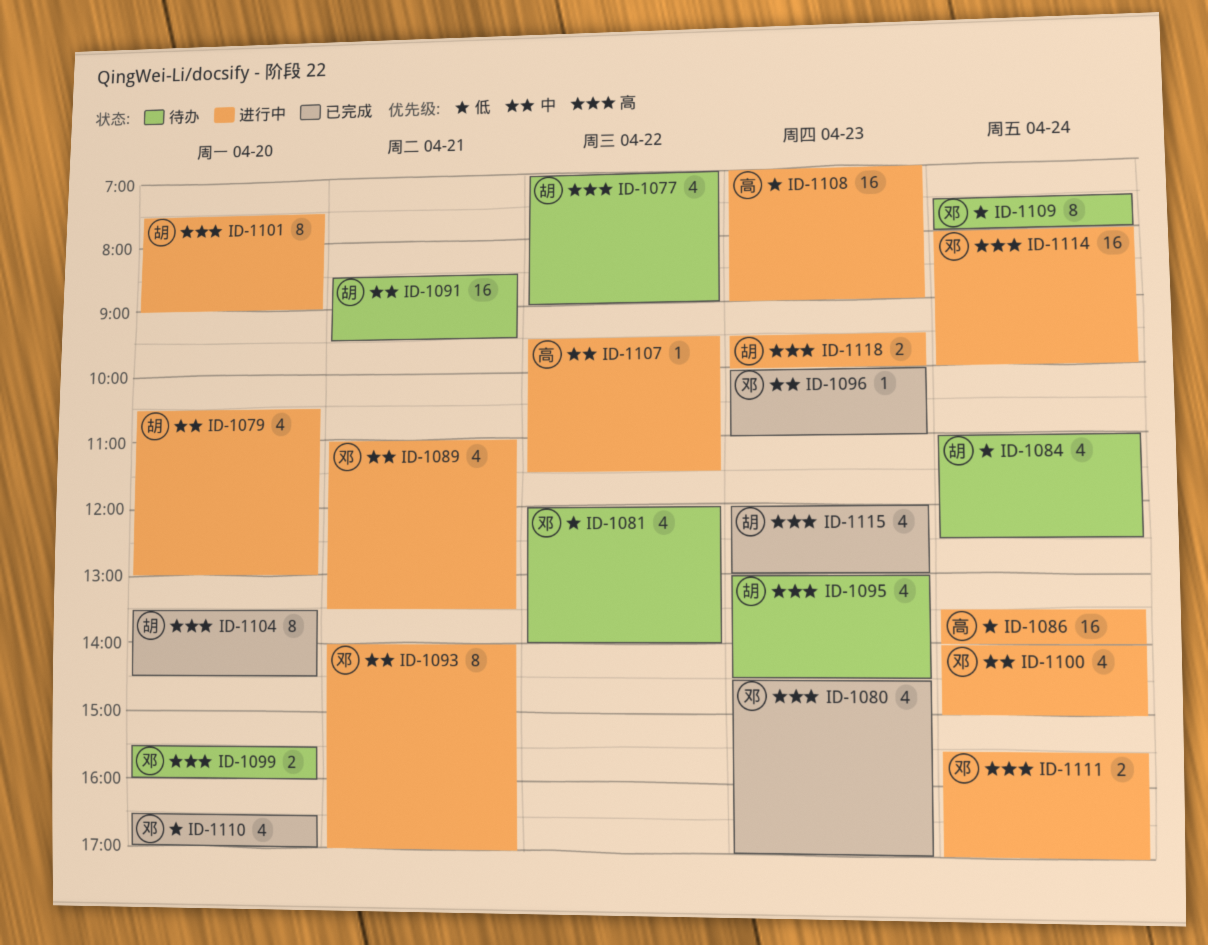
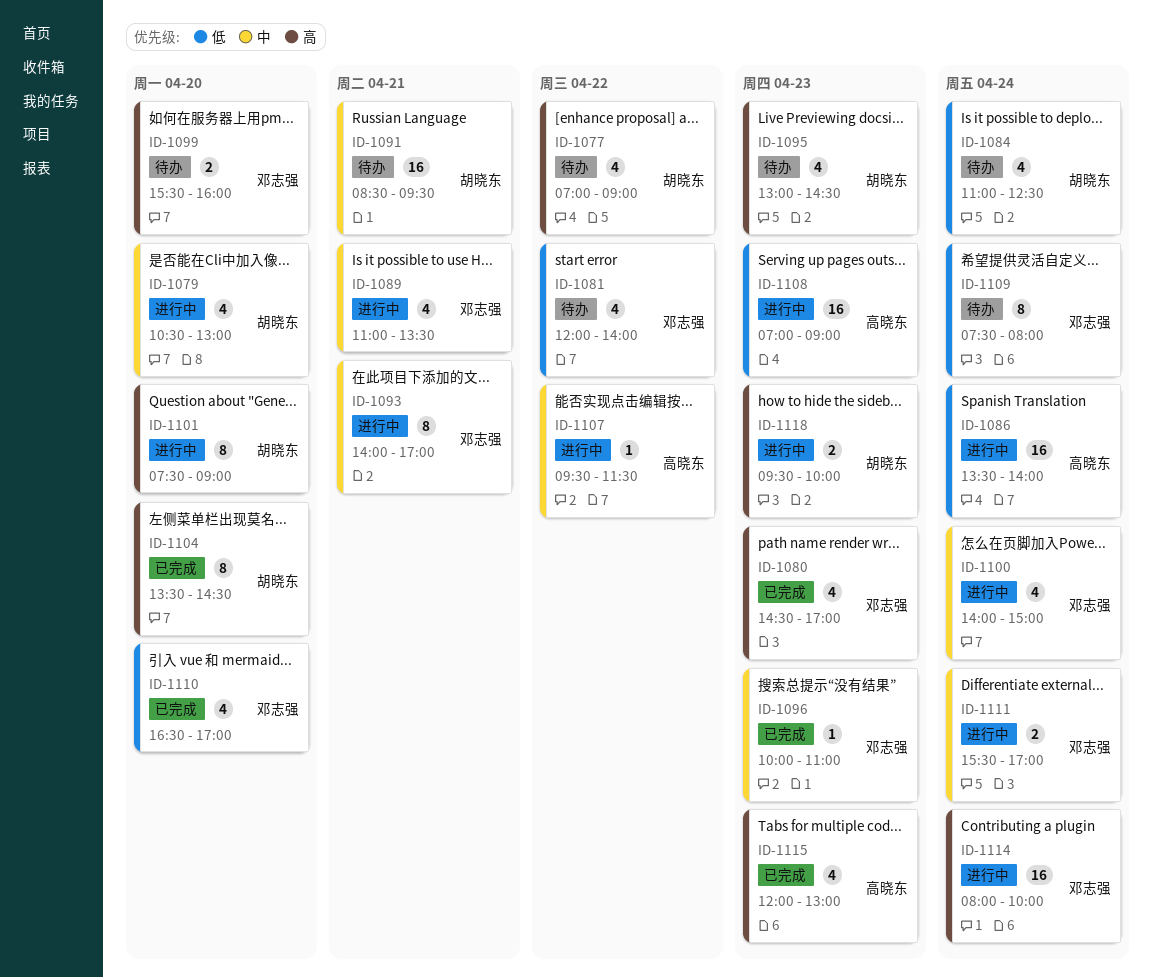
ID-1111, priority: 高 -> 中
ID-1115, owner: 胡晓东 -> 高晓东

